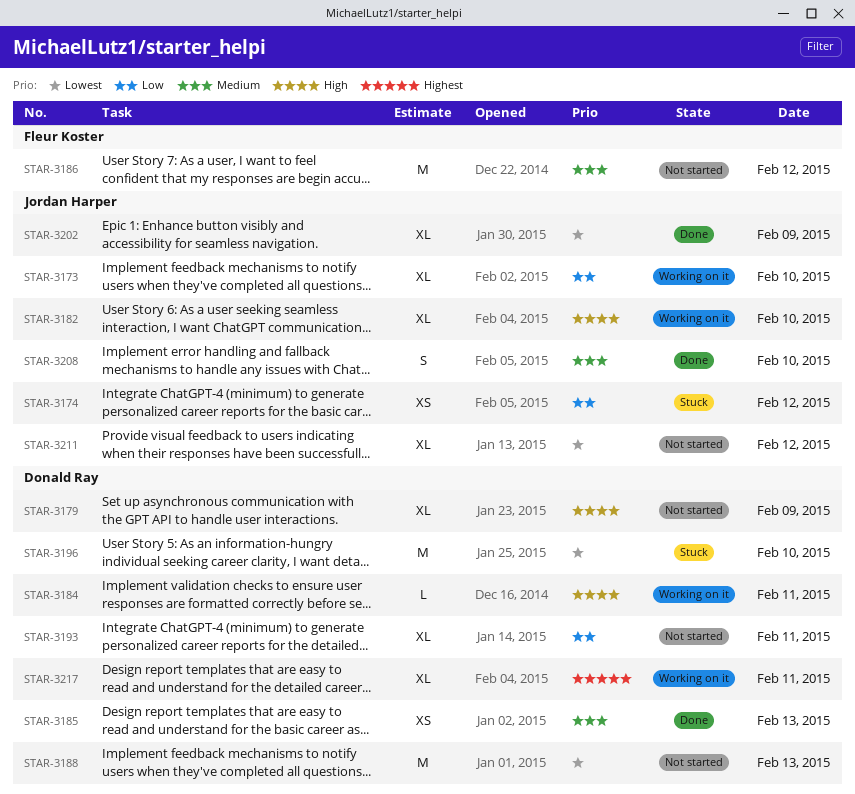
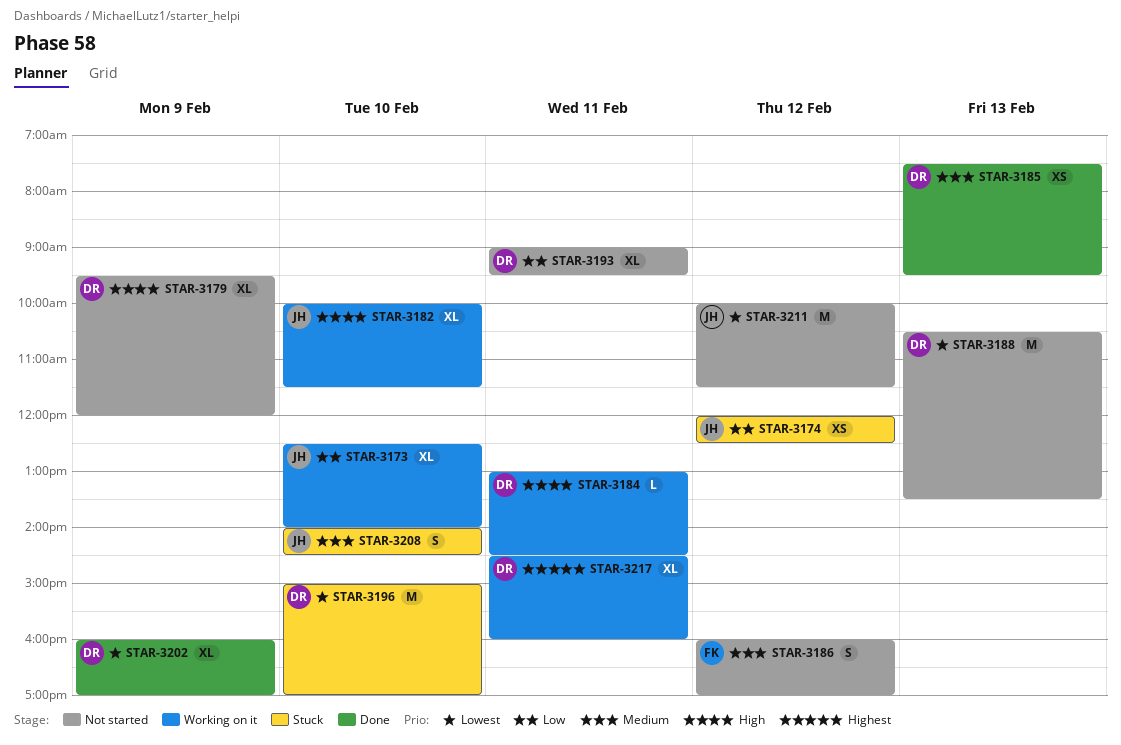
STAR-3186, estimate: M -> S
STAR-3202, owner: Jordan Harper -> Donald Ray
STAR-3208, status: Done -> Stuck
STAR-3211, estimate: XL -> M

